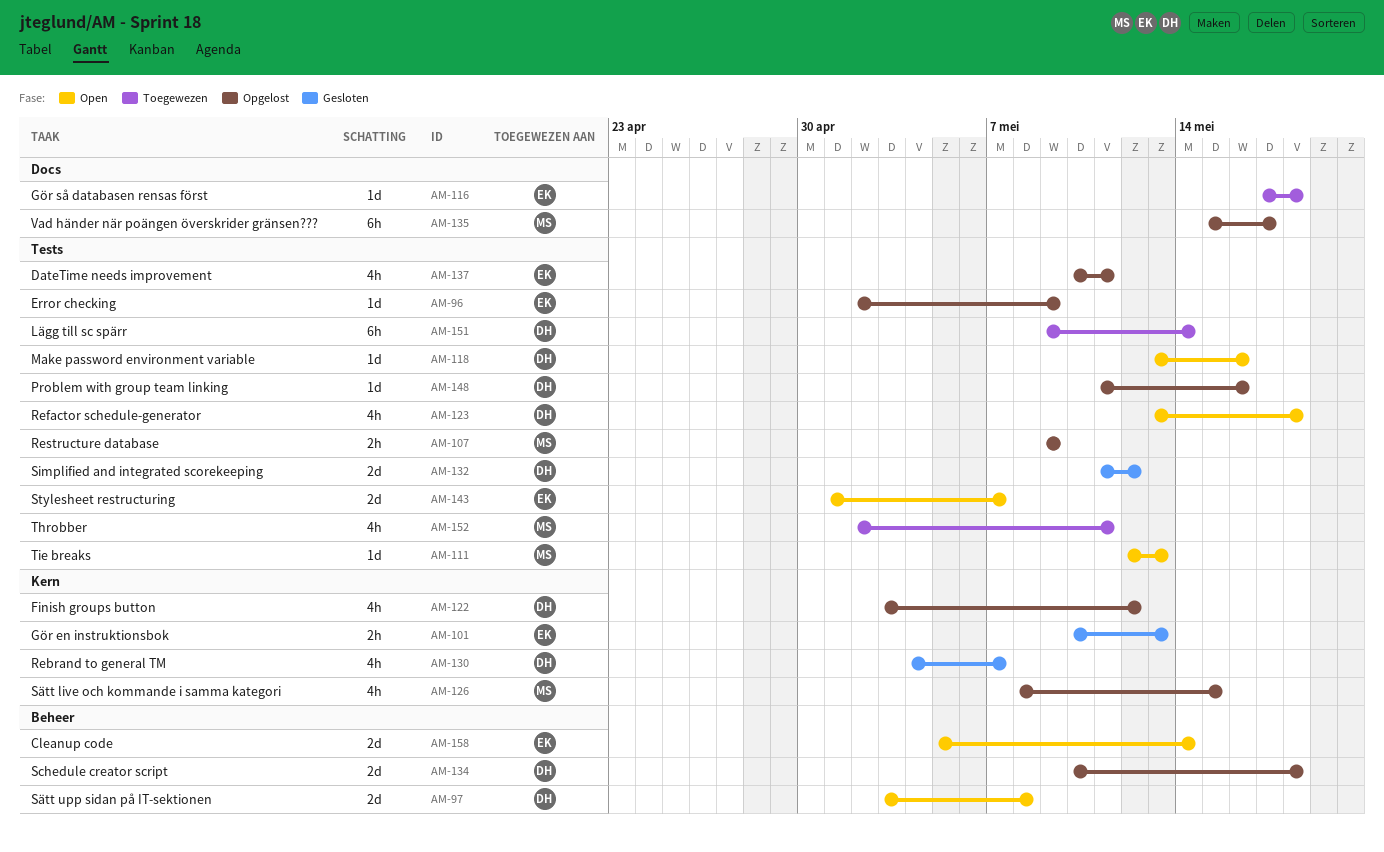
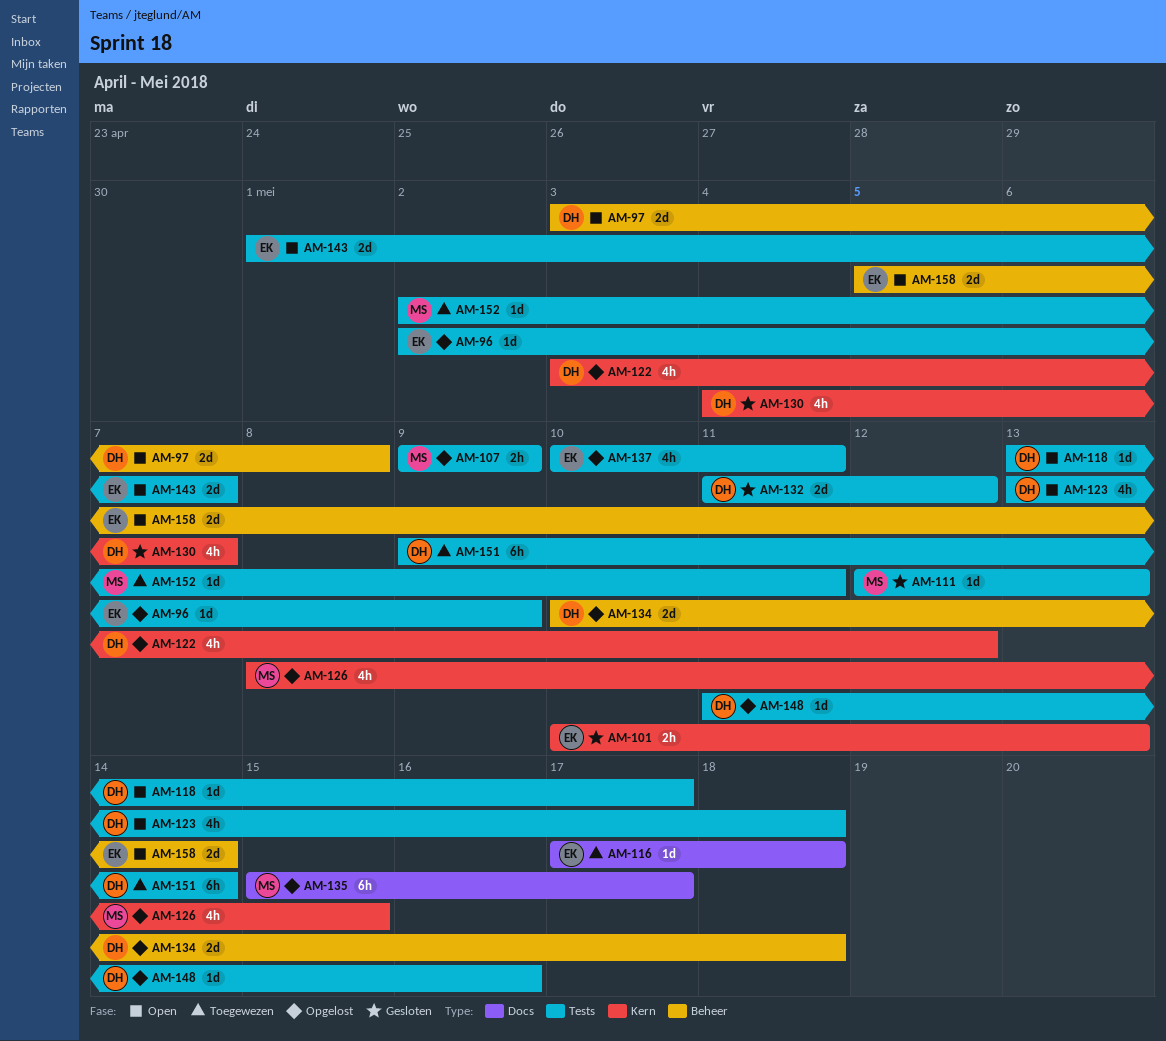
AM-111, status: Open -> Gesloten
AM-118, due: May 16 -> May 17
AM-152, estimate: 4h -> 1d

